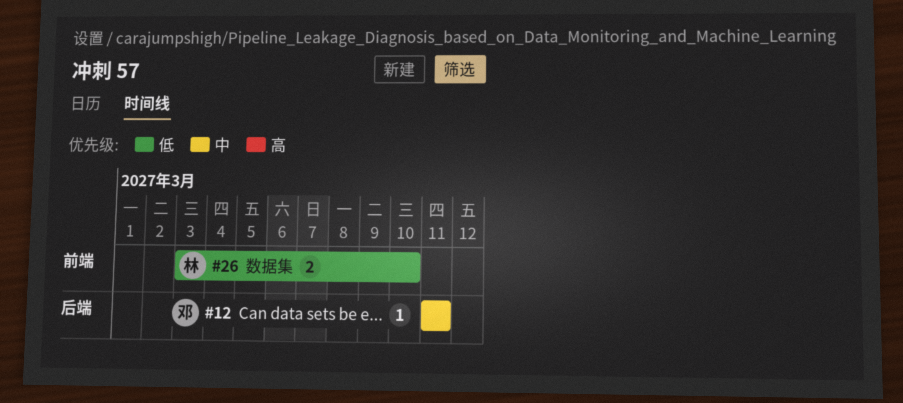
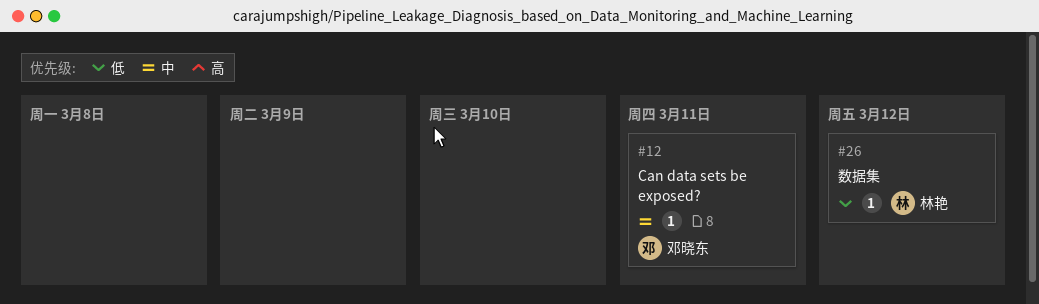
#26, estimate: 2 -> 1
#26, due: Mar 10 -> Mar 12

